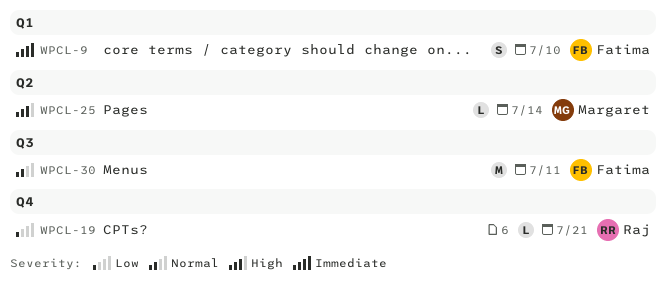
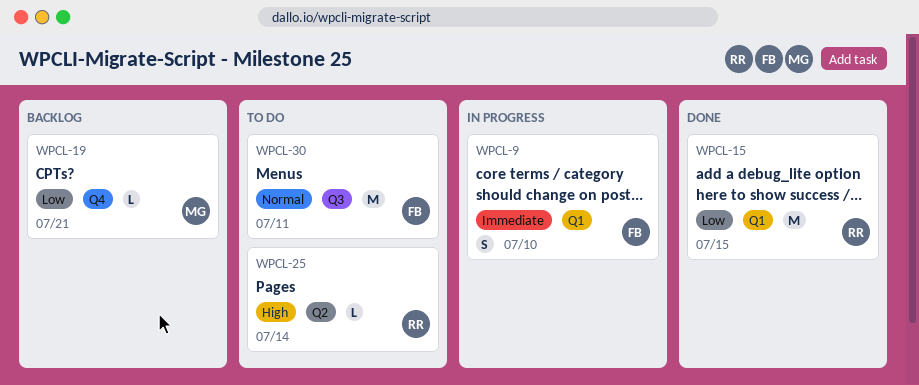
WPCL-15: none -> present
WPCL-19, owner: Raj -> Margaret
WPCL-25, owner: Margaret -> Raj

